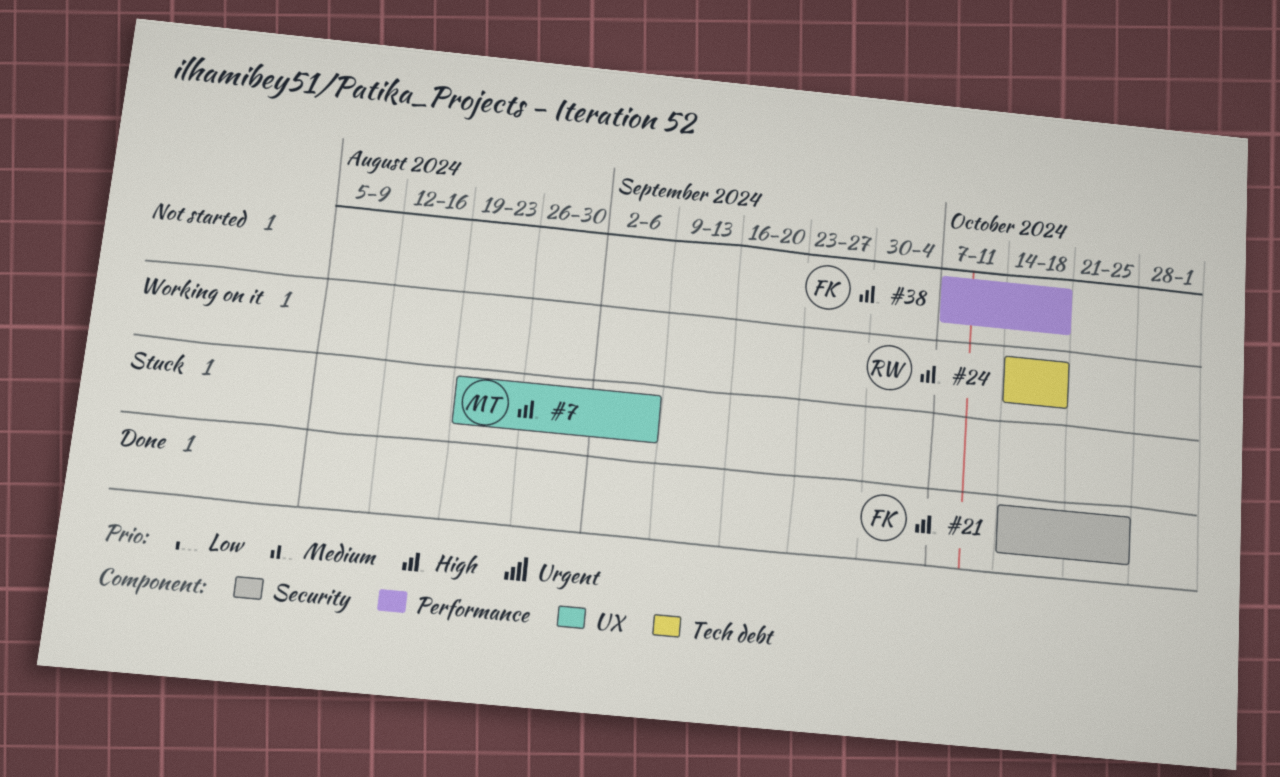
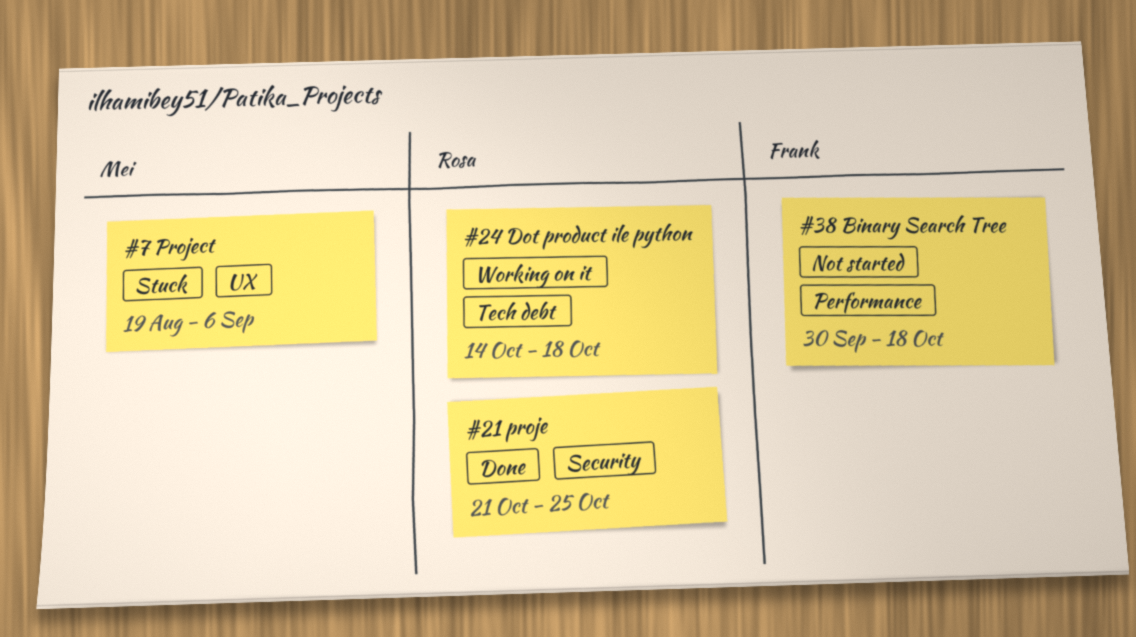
#21, owner: Frank -> Rosa
#21, start: Oct 14 -> Oct 21
#38, start: Oct 7 -> Sep 30

